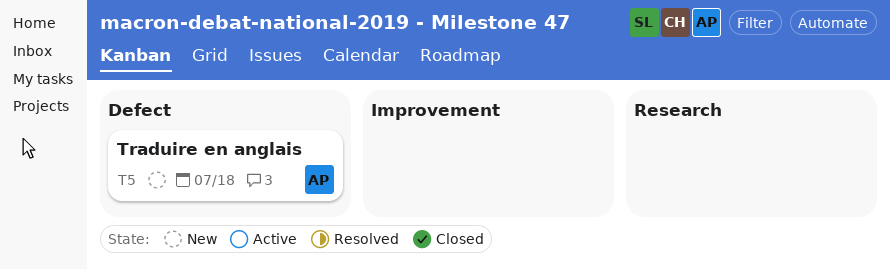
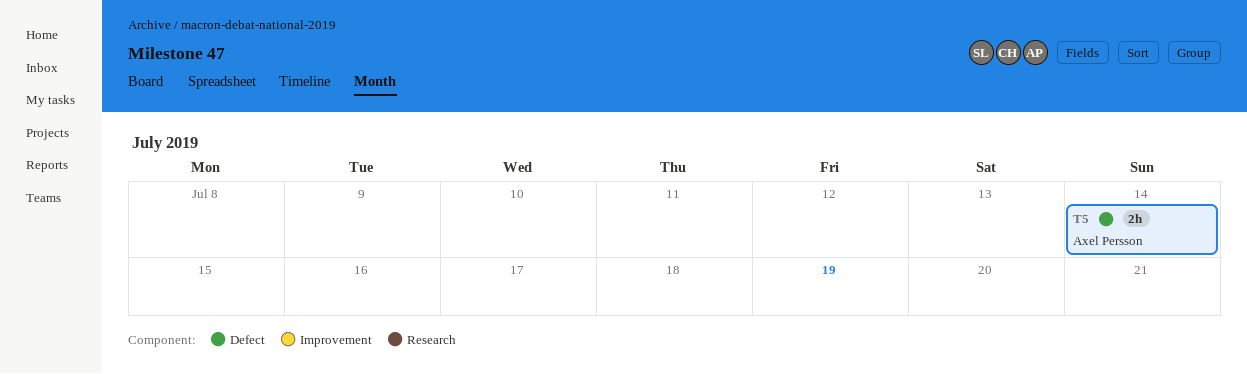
T5, due: Jul 18 -> Jul 14

